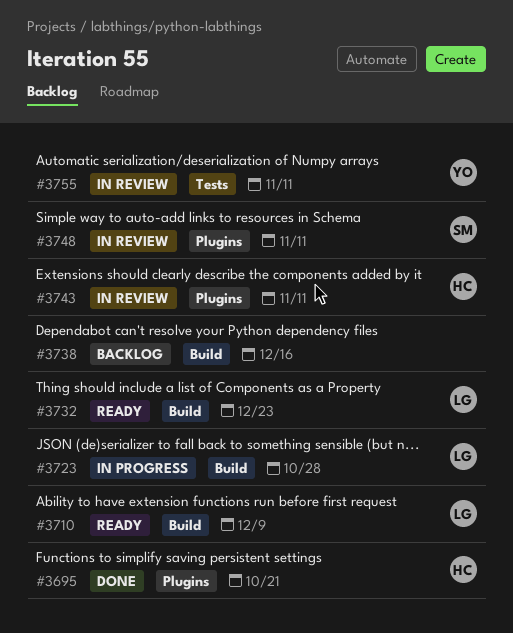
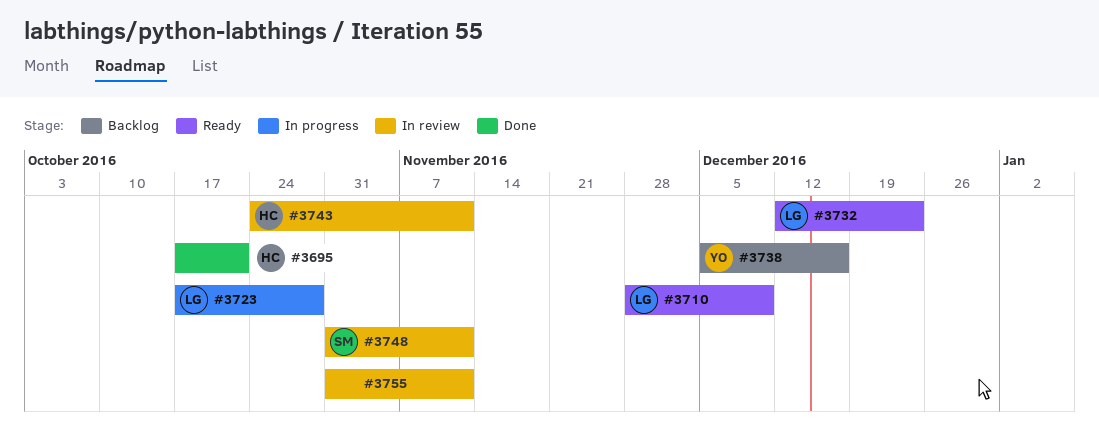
#3738, owner: none -> YO
#3755, owner: YO -> none

